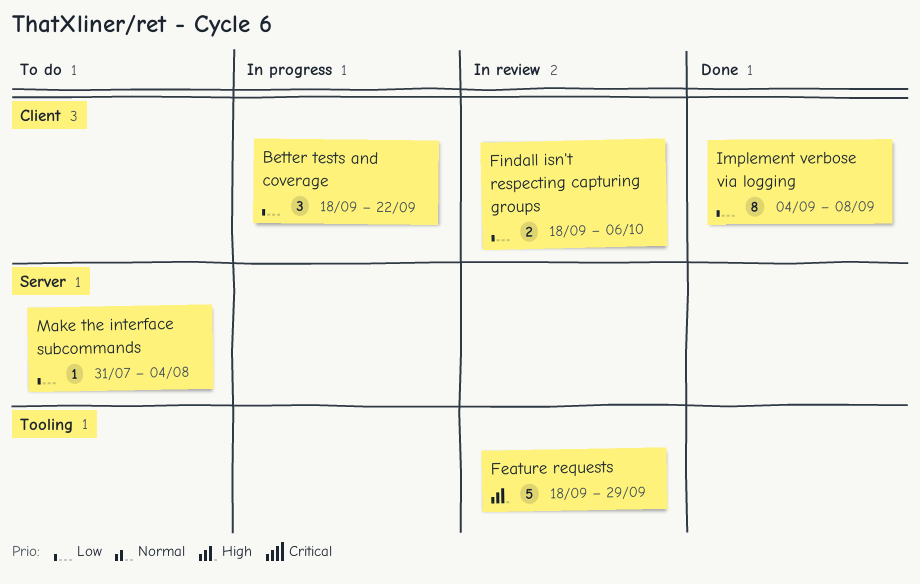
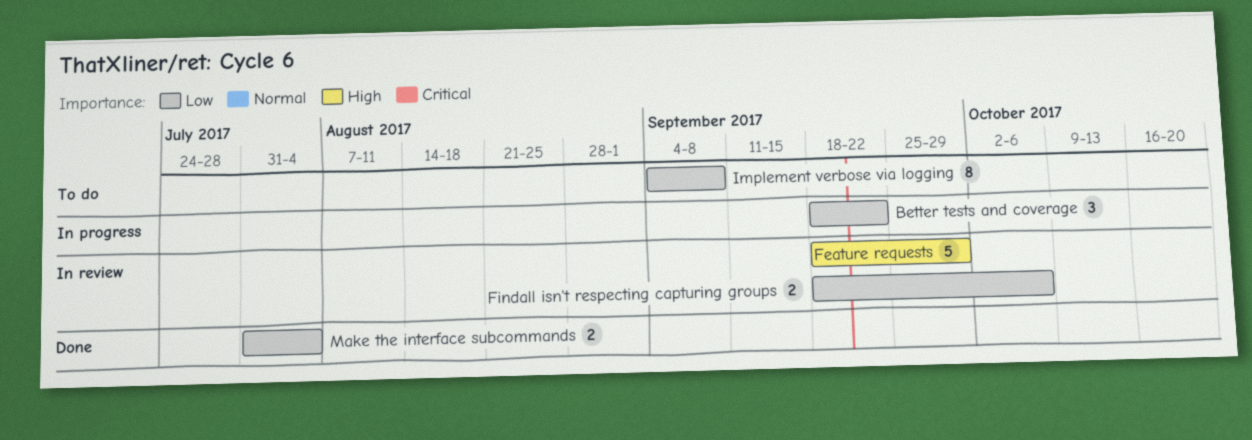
Implement verbose via logging, status: Done -> To do
Make the interface subcommands, status: To do -> Done
Make the interface subcommands, estimate: 1 -> 2

